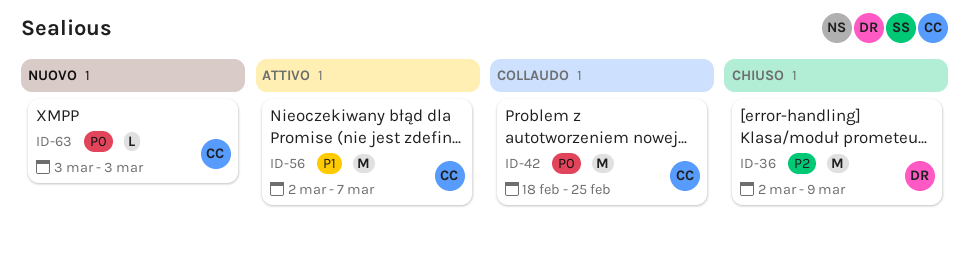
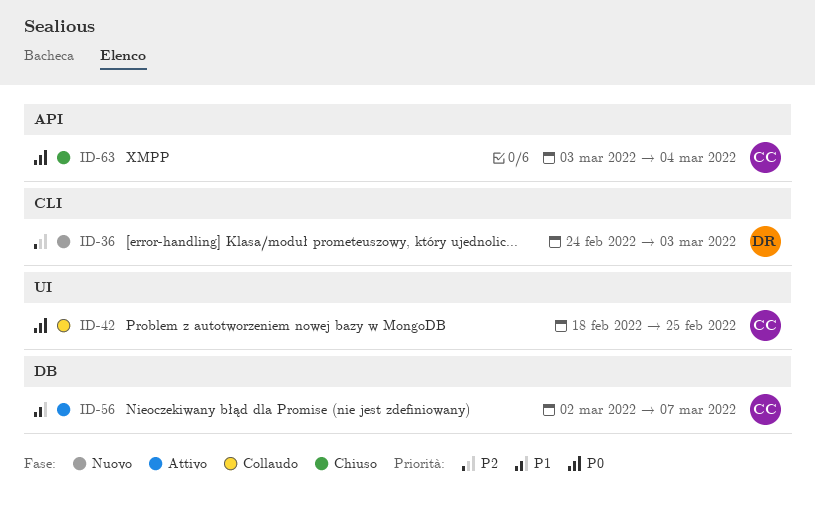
ID-36, status: Chiuso -> Nuovo
ID-36, start: Mar 2 -> Feb 24
ID-36, due: Mar 9 -> Mar 3
ID-63, status: Nuovo -> Chiuso
ID-63, due: Mar 3 -> Mar 4

